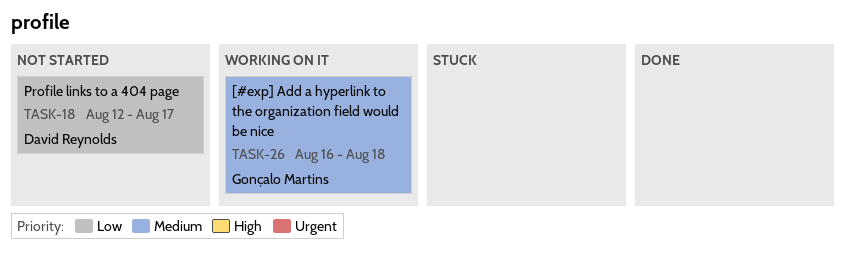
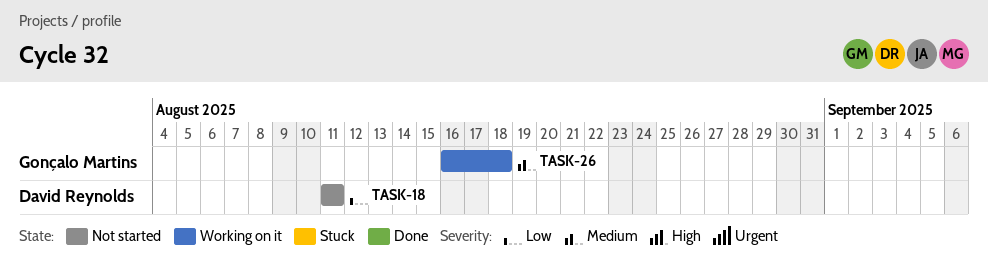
TASK-18, start: Aug 12 -> Aug 11
TASK-18, due: Aug 17 -> Aug 11

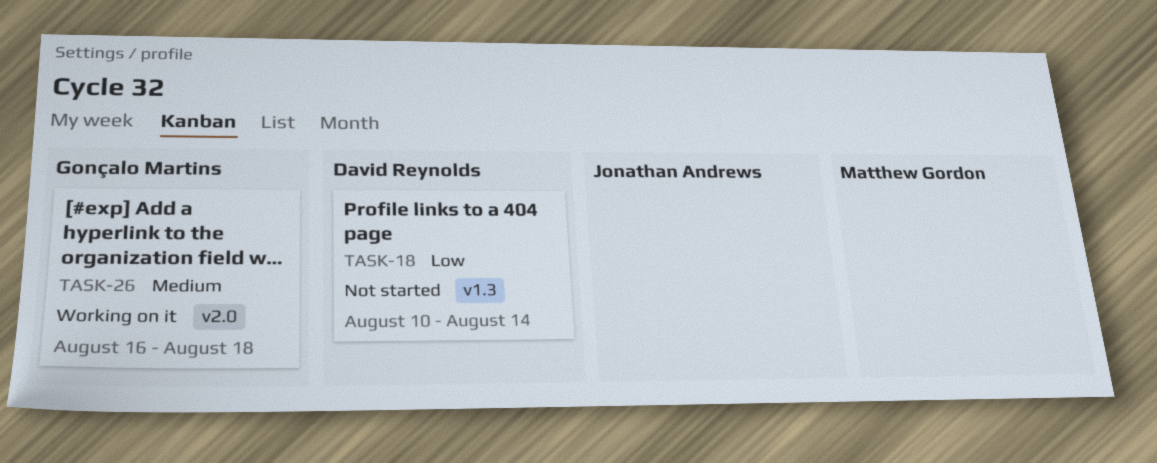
TASK-18, start: Aug 11 -> Aug 10
TASK-18, due: Aug 11 -> Aug 14

